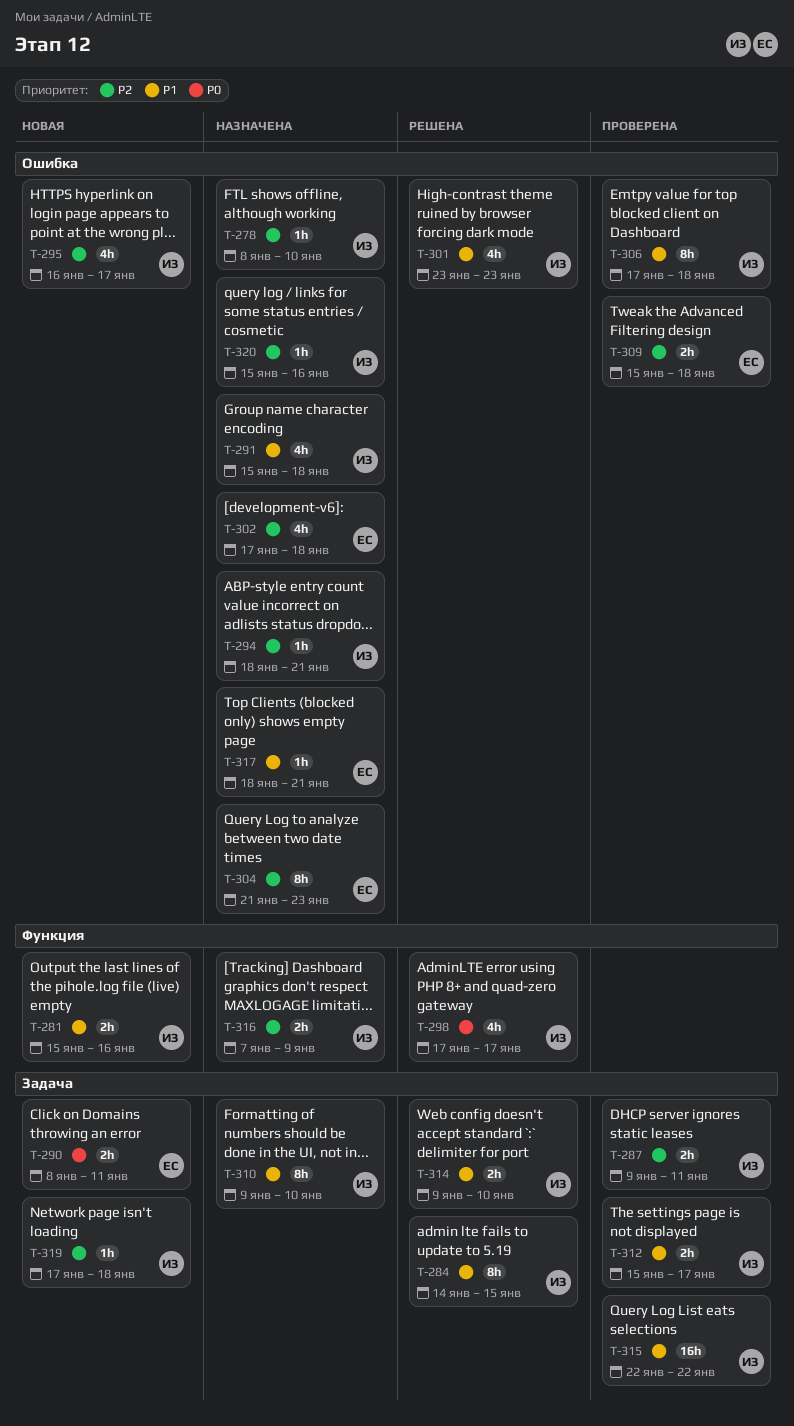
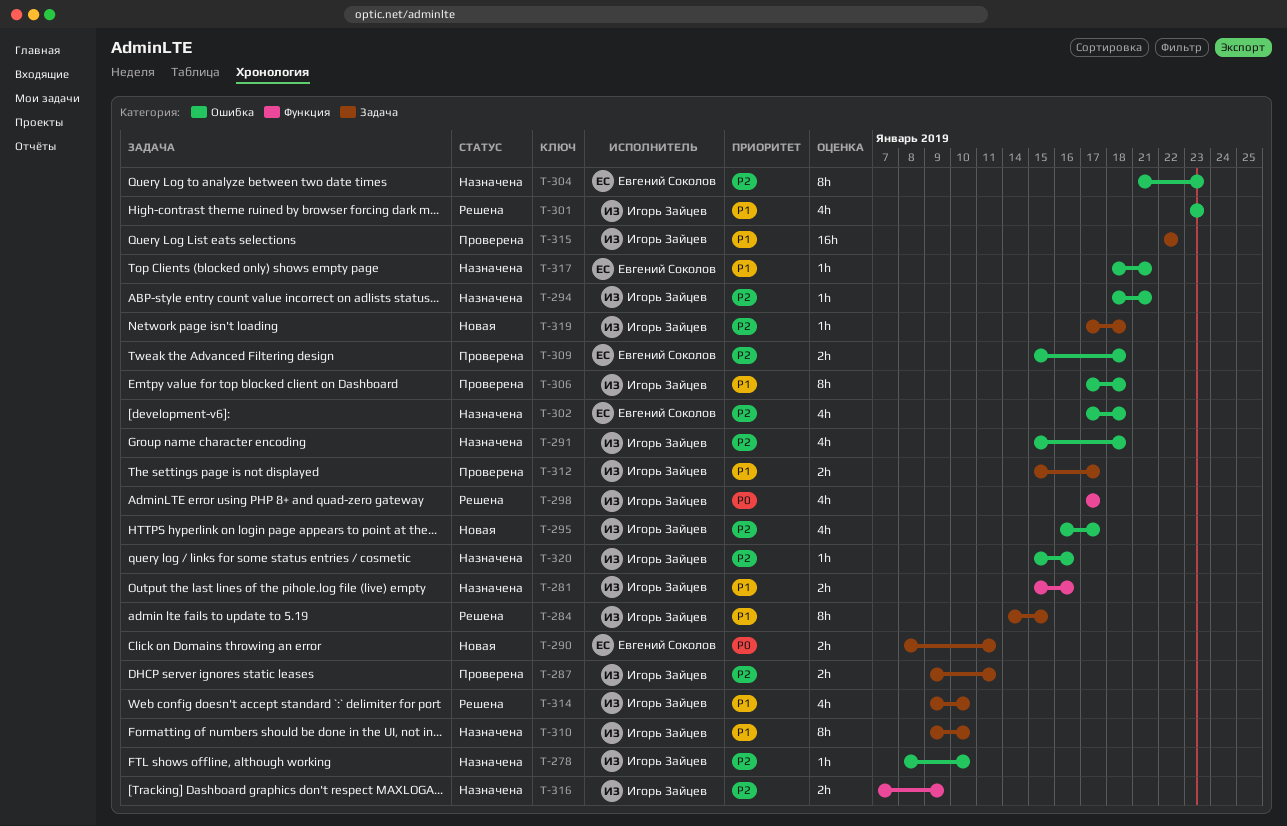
T-281, status: Новая -> Назначена
T-291, priority: P1 -> P2
T-314, estimate: 2h -> 4h

